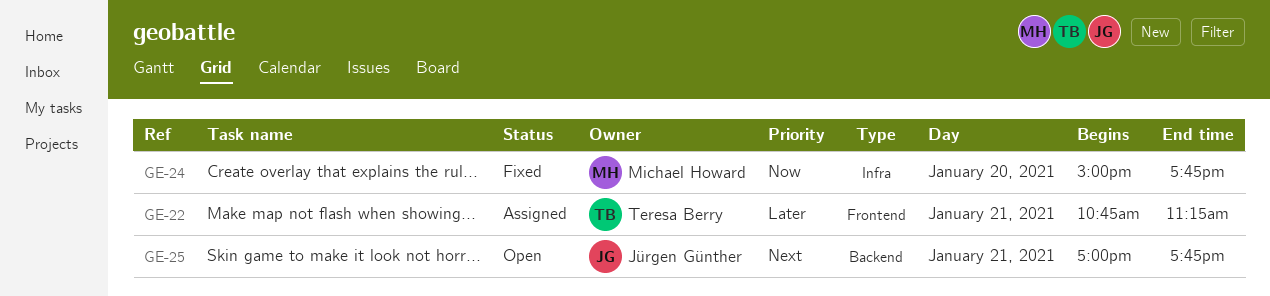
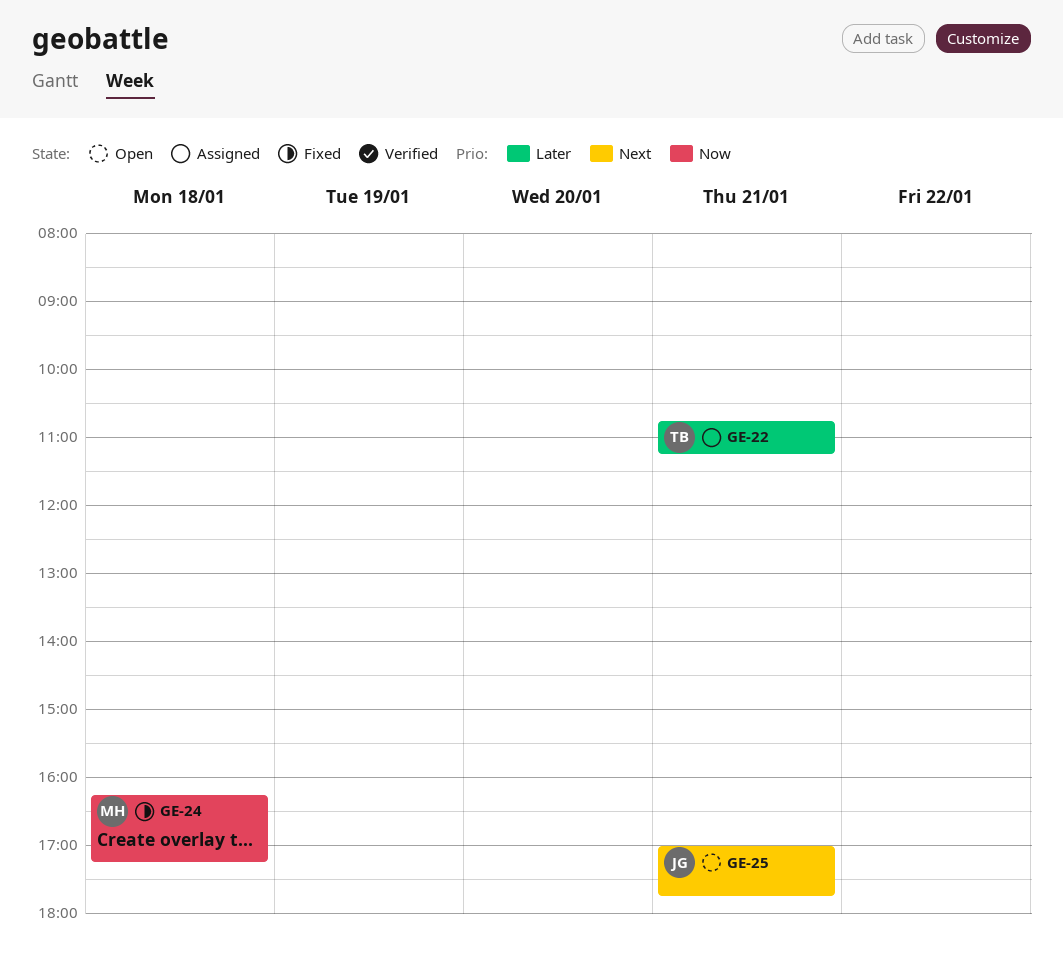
GE-24, day: Jan 20 -> Jan 18
GE-24, begins: 15:00 -> 16:15
GE-24, ends: 17:45 -> 17:15

